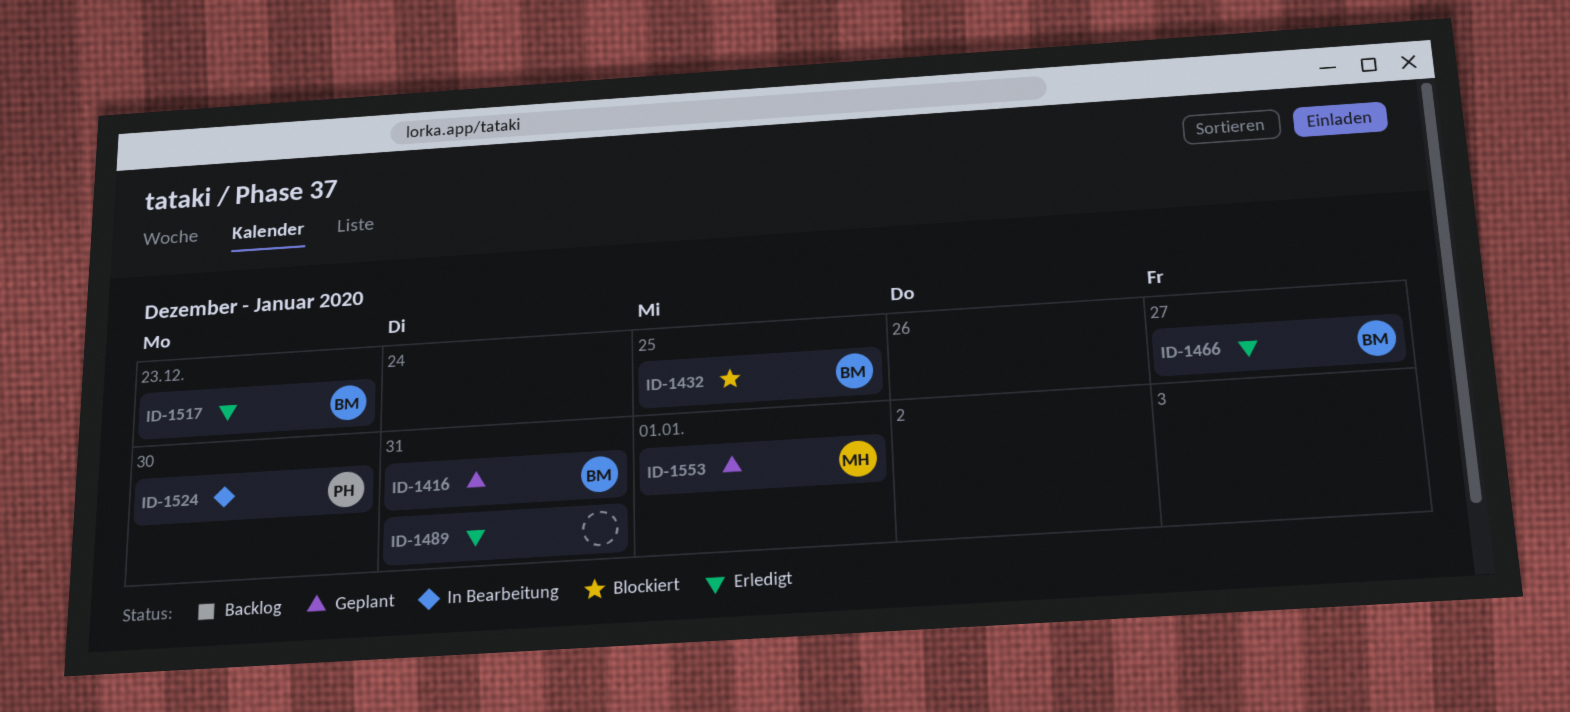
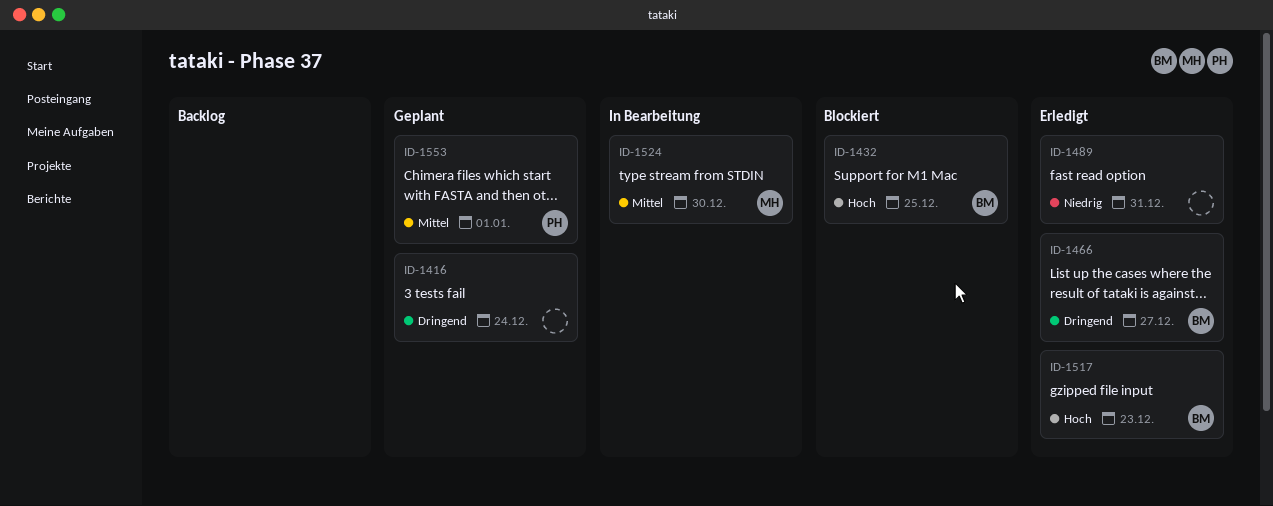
ID-1416, owner: BM -> none
ID-1416, due: Dec 31 -> Dec 24
ID-1524, owner: PH -> MH
ID-1553, owner: MH -> PH

